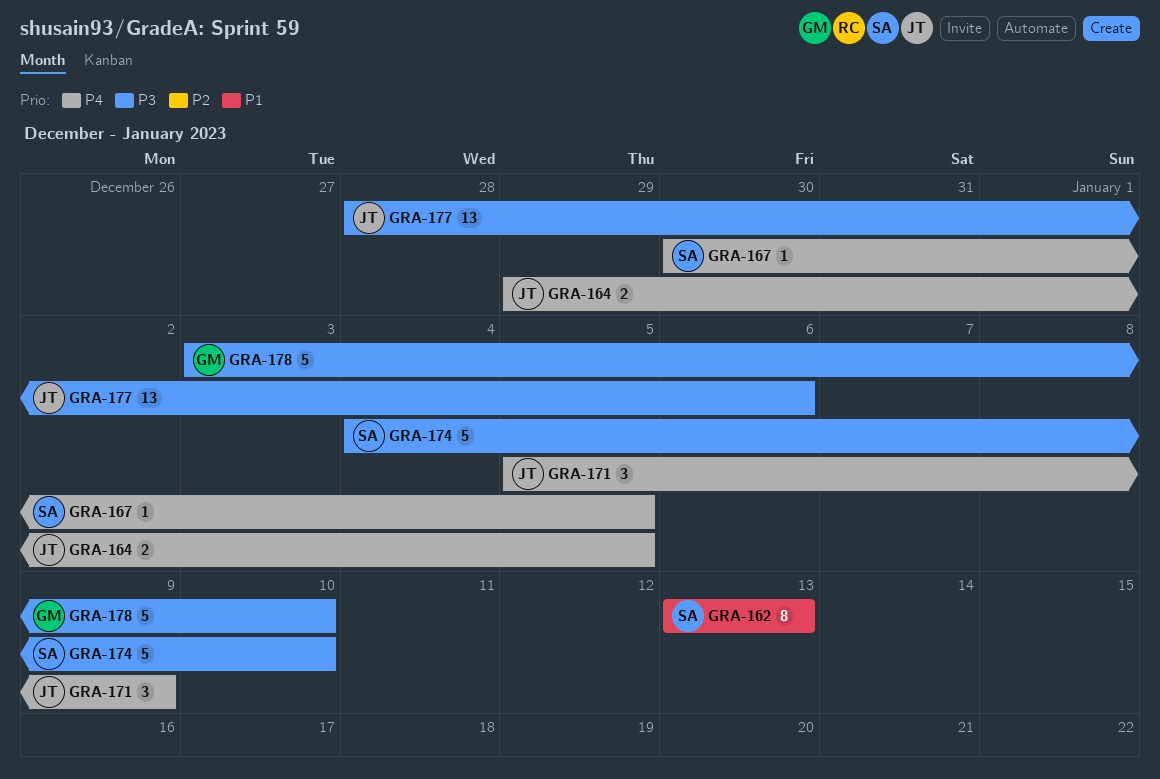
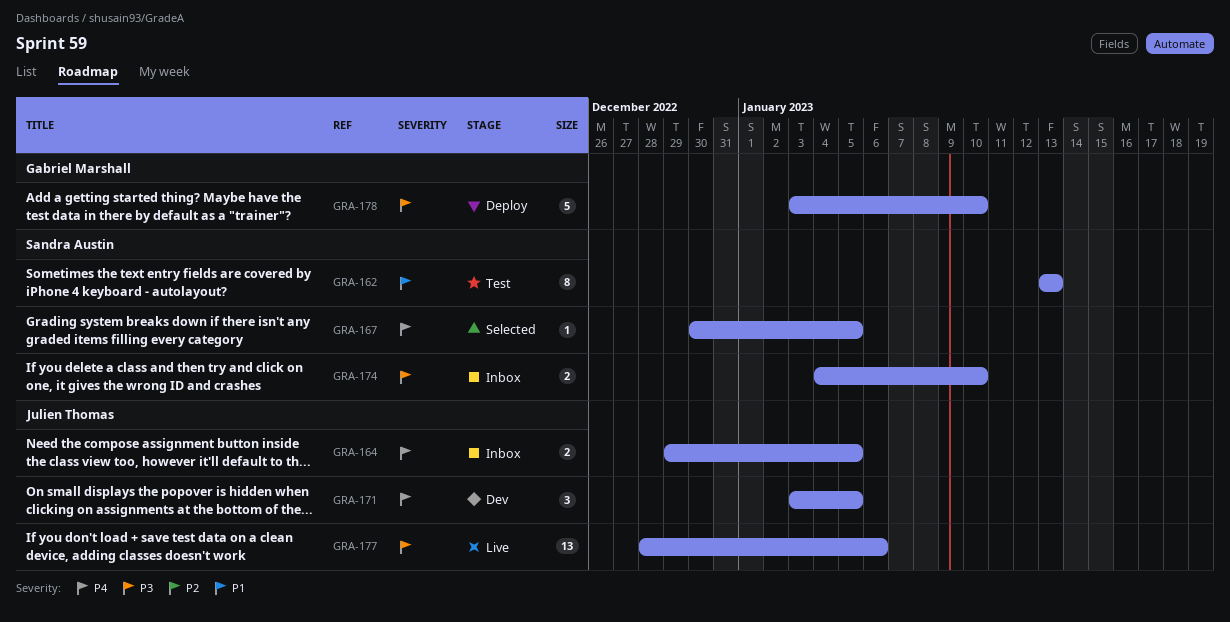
GRA-171, start: Jan 5 -> Jan 3
GRA-171, due: Jan 9 -> Jan 5
GRA-174, estimate: 5 -> 2

